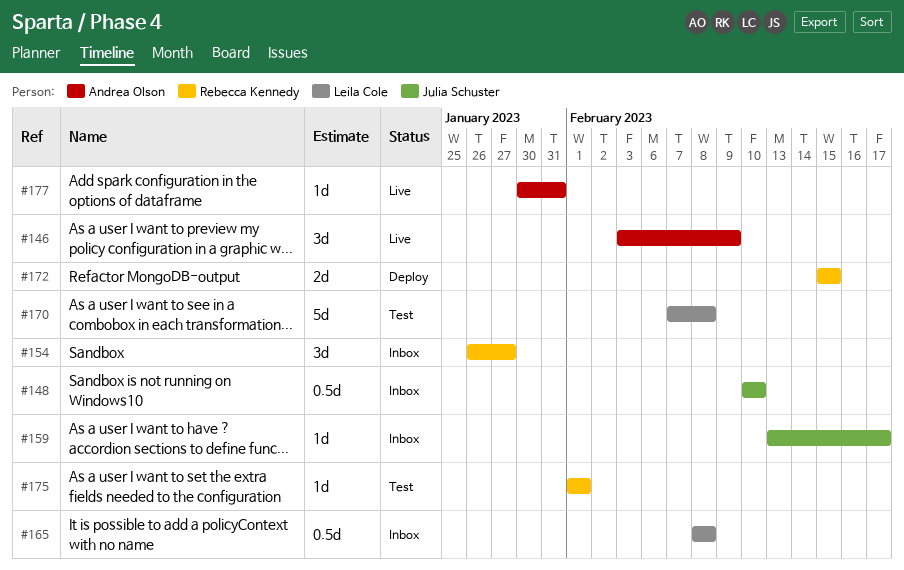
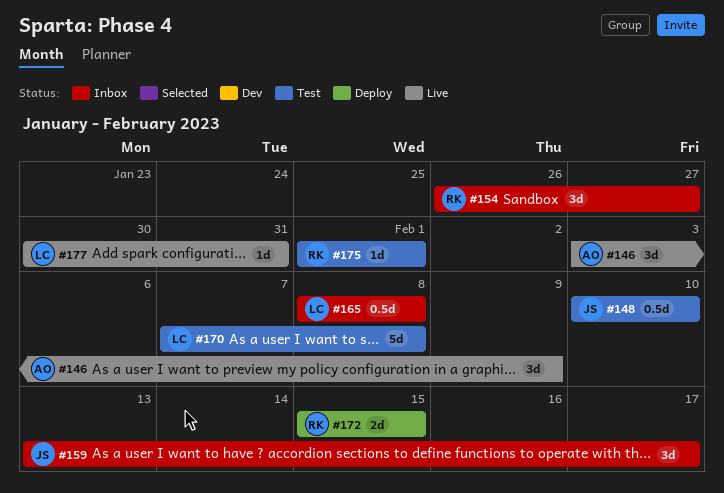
#148, status: Inbox -> Test
#159, estimate: 1d -> 3d
#177, owner: Andrea Olson -> Leila Cole

